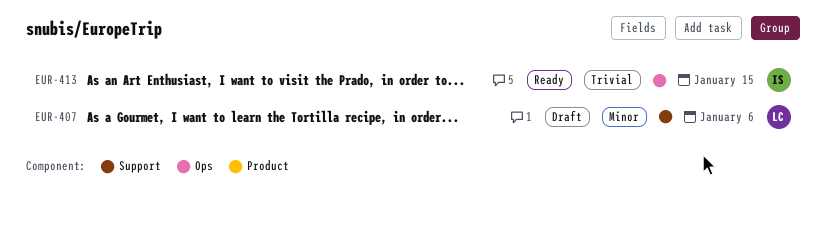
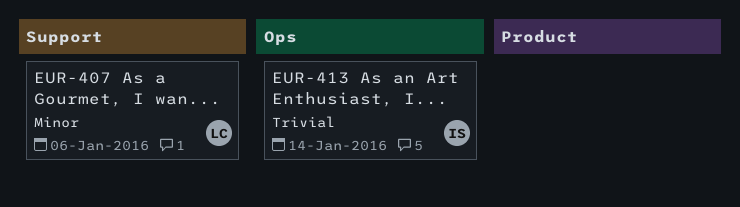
EUR-413, due: Jan 15 -> Jan 14

